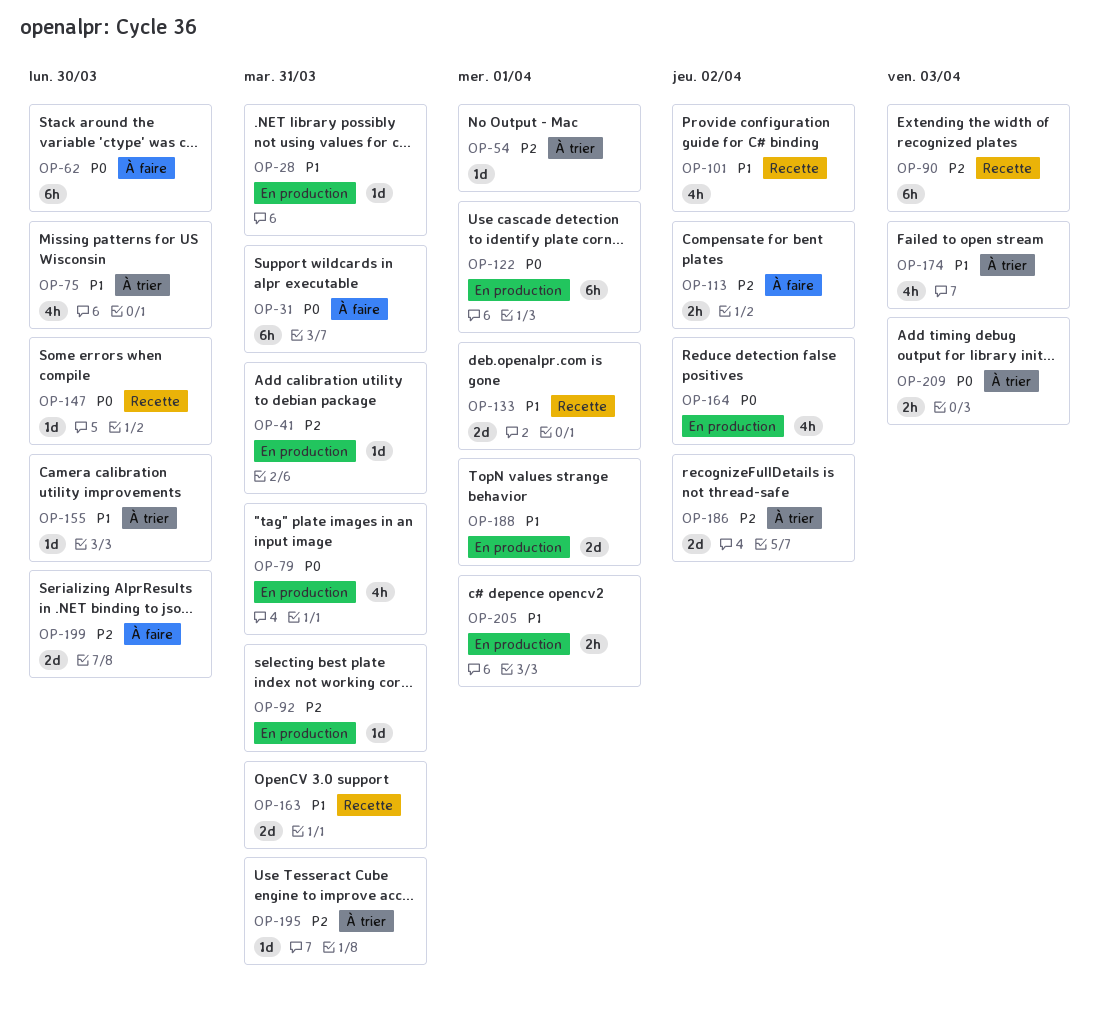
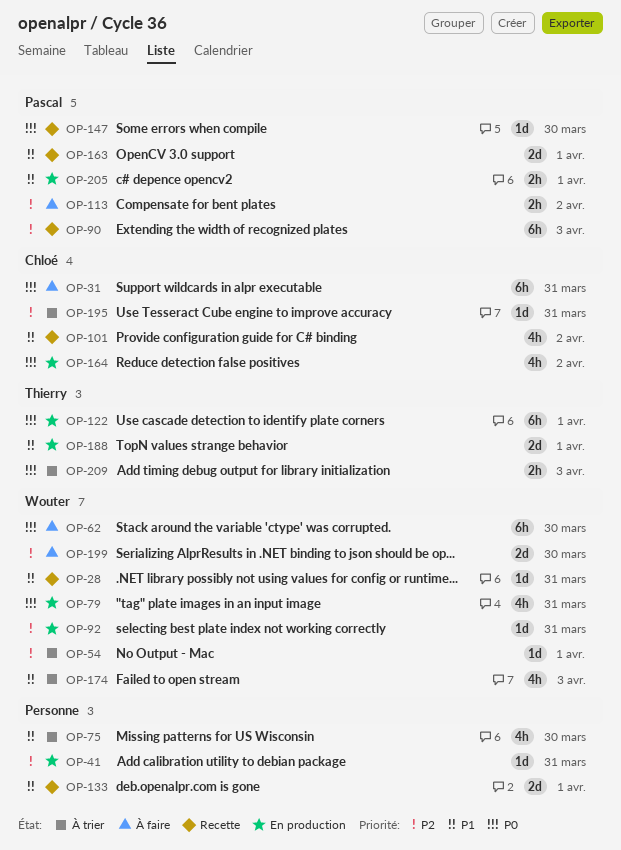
OP-28, status: En production -> Recette
OP-155: present -> none
OP-163, due: Mar 31 -> Apr 1
OP-186: present -> none

